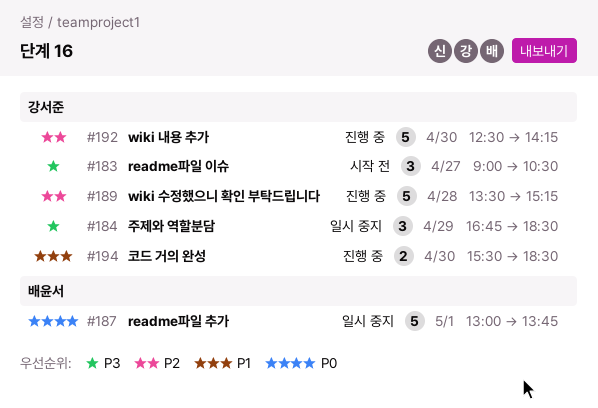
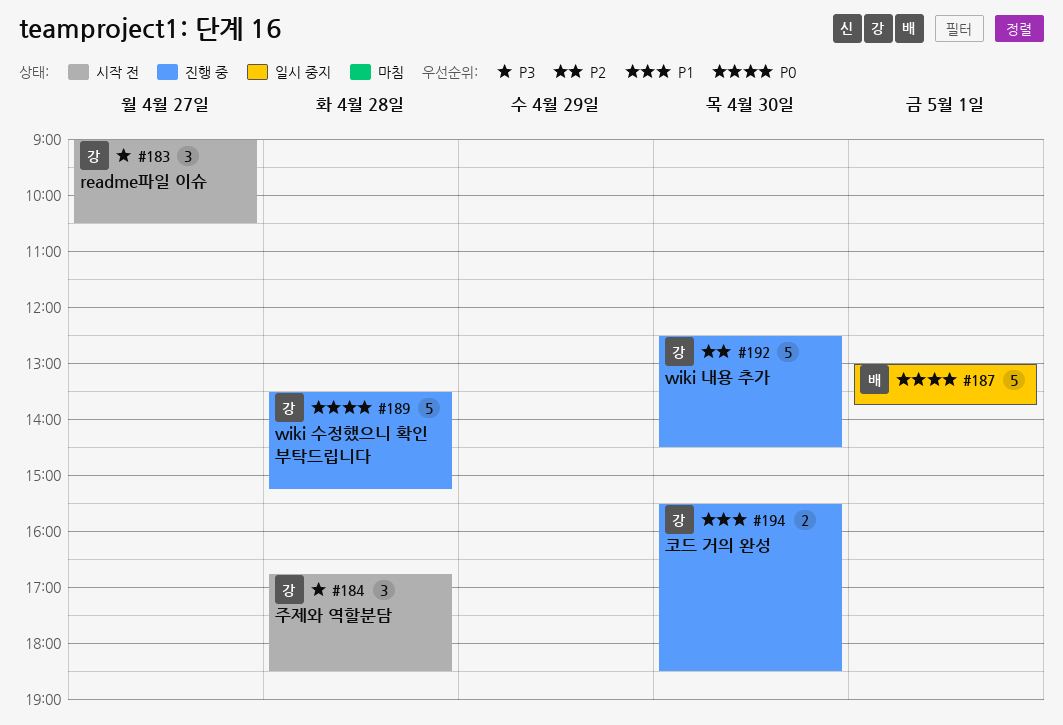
#184, status: 일시 중지 -> 시작 전
#184, day: Apr 29 -> Apr 28
#189, priority: P2 -> P0
#192, ends: 14:15 -> 14:30

